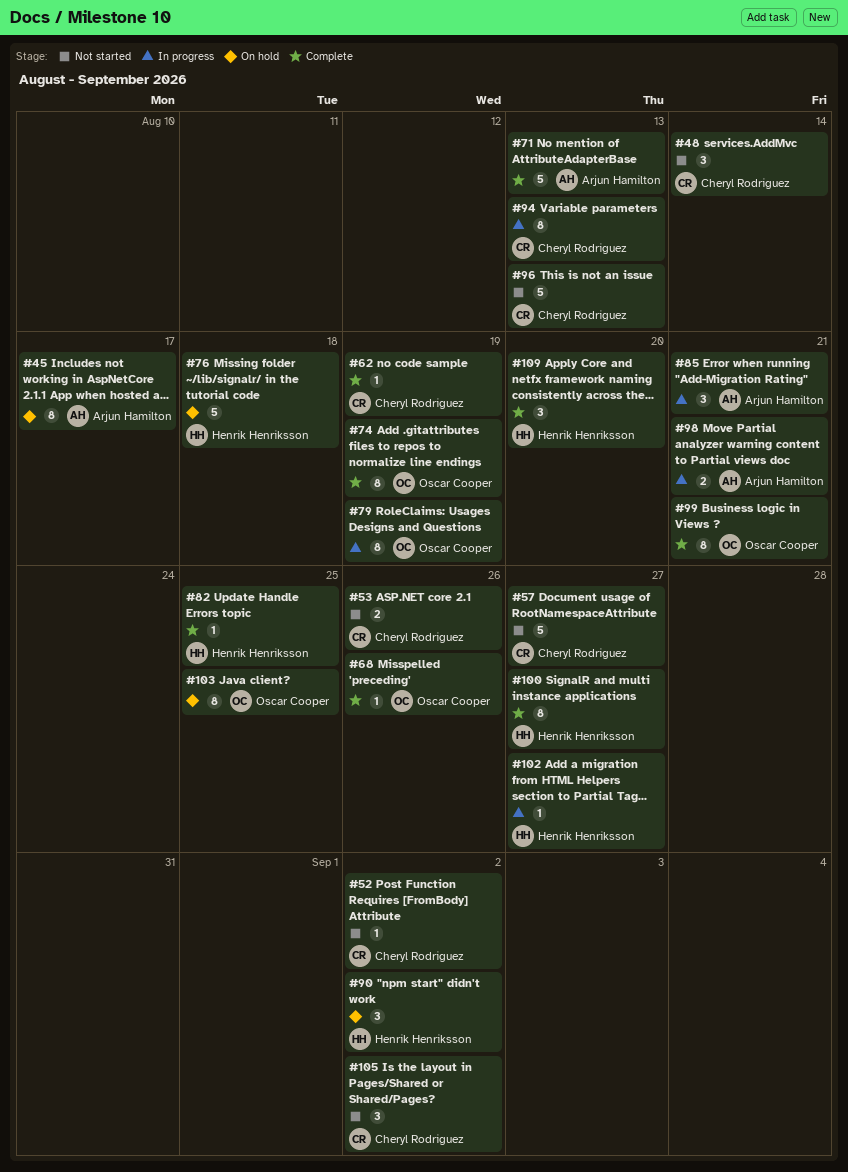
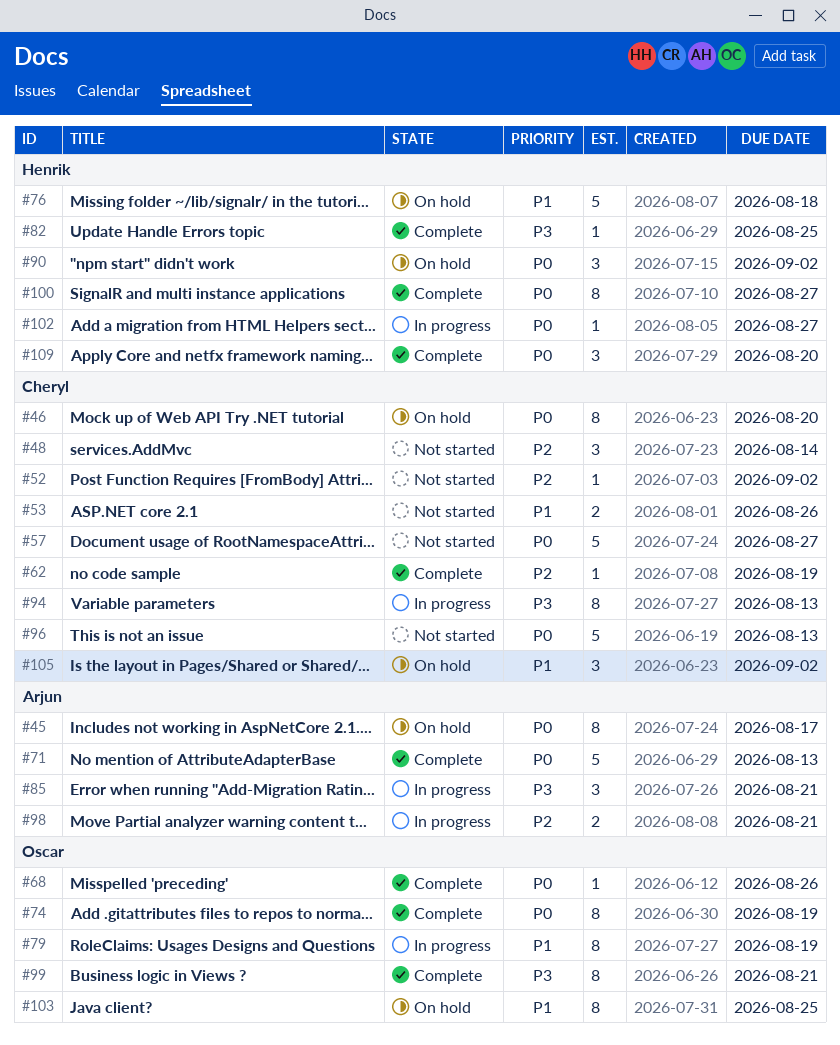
#46: none -> present
#105, status: Not started -> On hold

